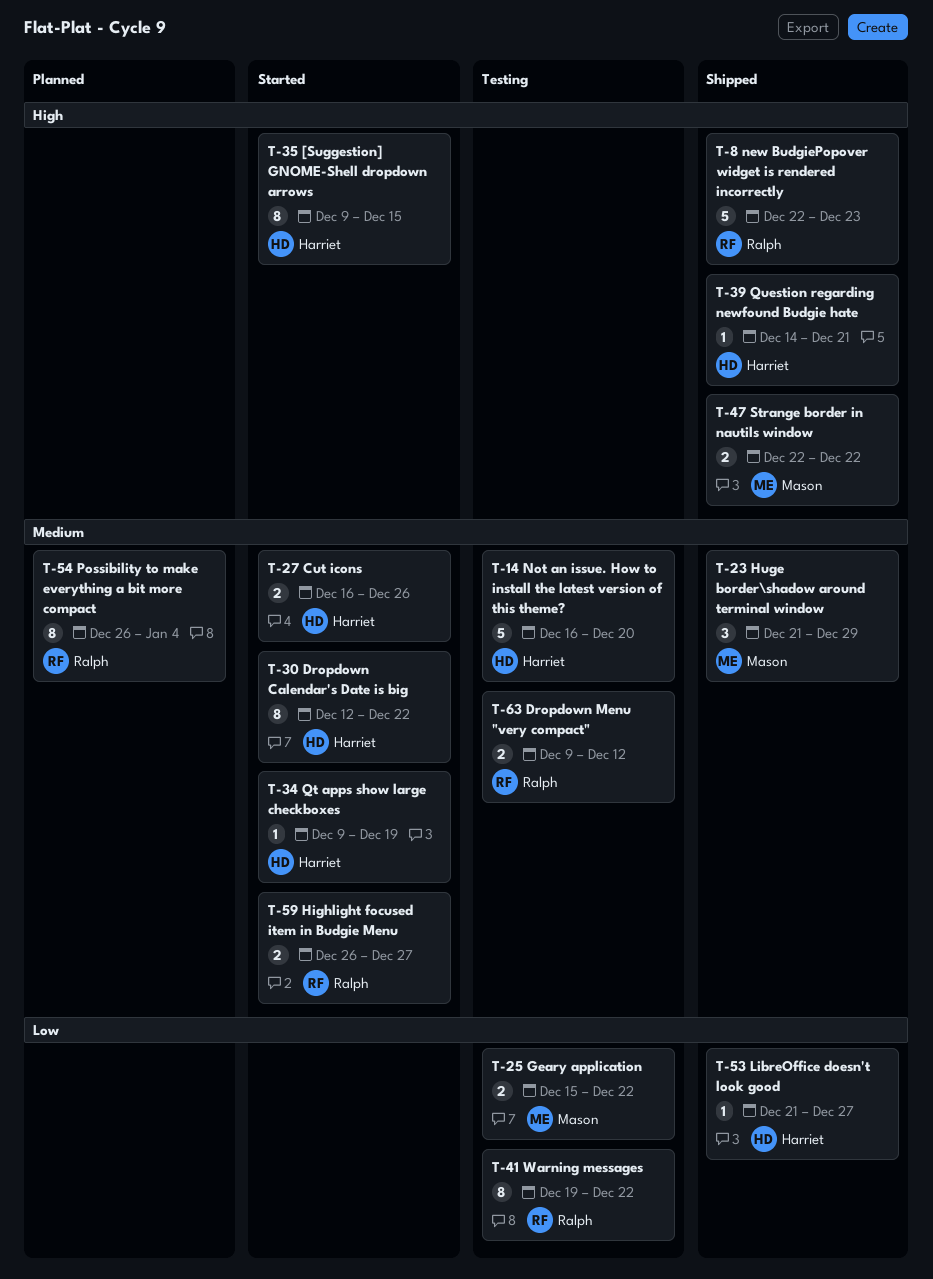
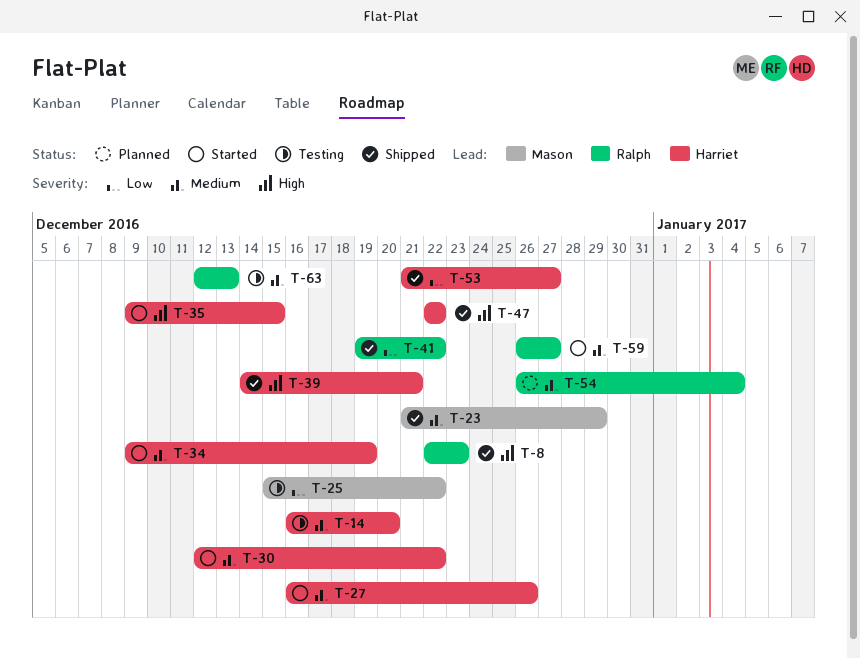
T-41, status: Testing -> Shipped
T-47, owner: Mason -> Harriet
T-63, start: Dec 9 -> Dec 12
T-63, due: Dec 12 -> Dec 13

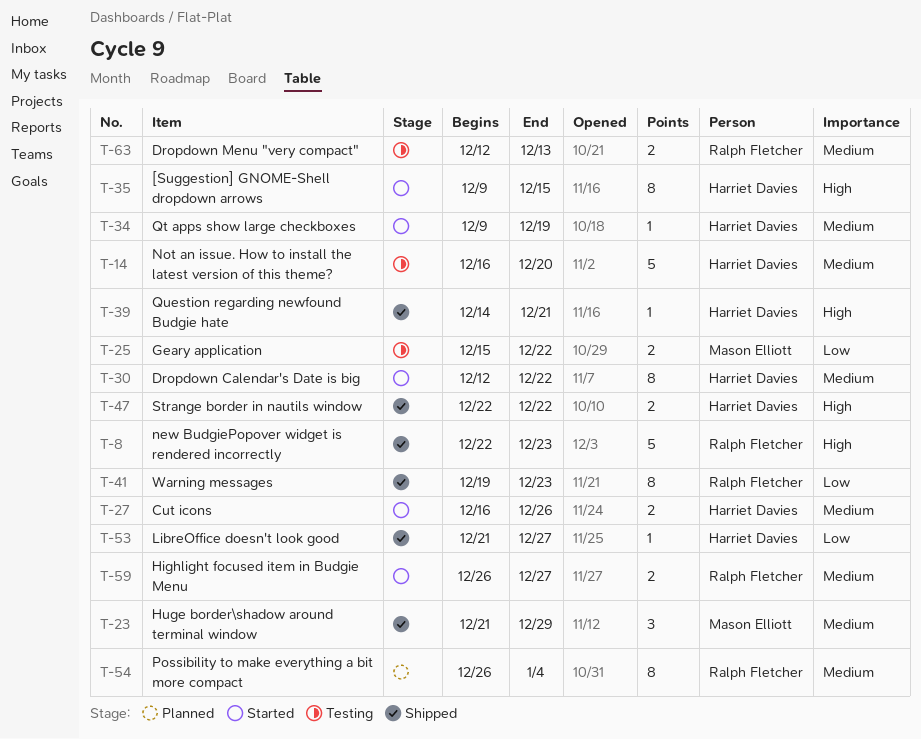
T-41, due: Dec 22 -> Dec 23

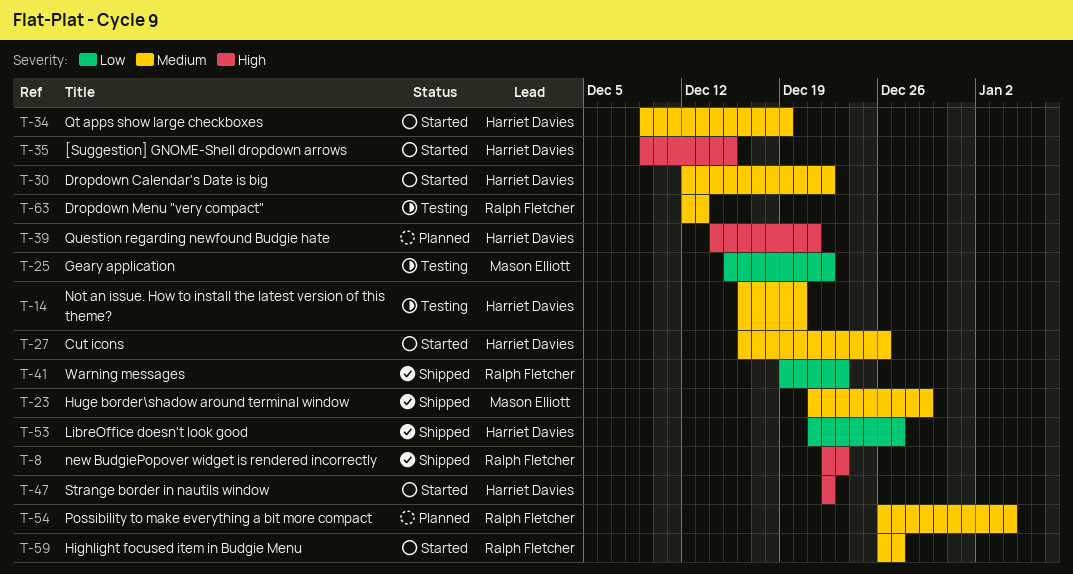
T-39, status: Shipped -> Planned
T-47, status: Shipped -> Started

